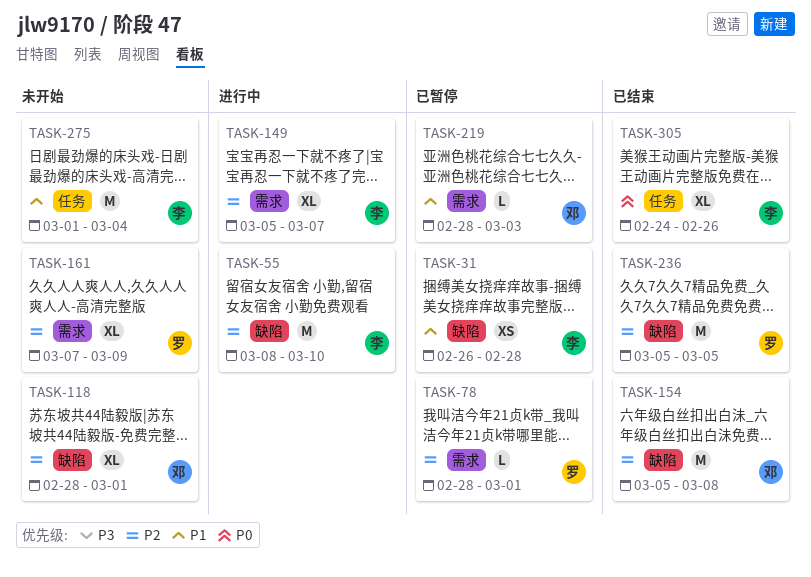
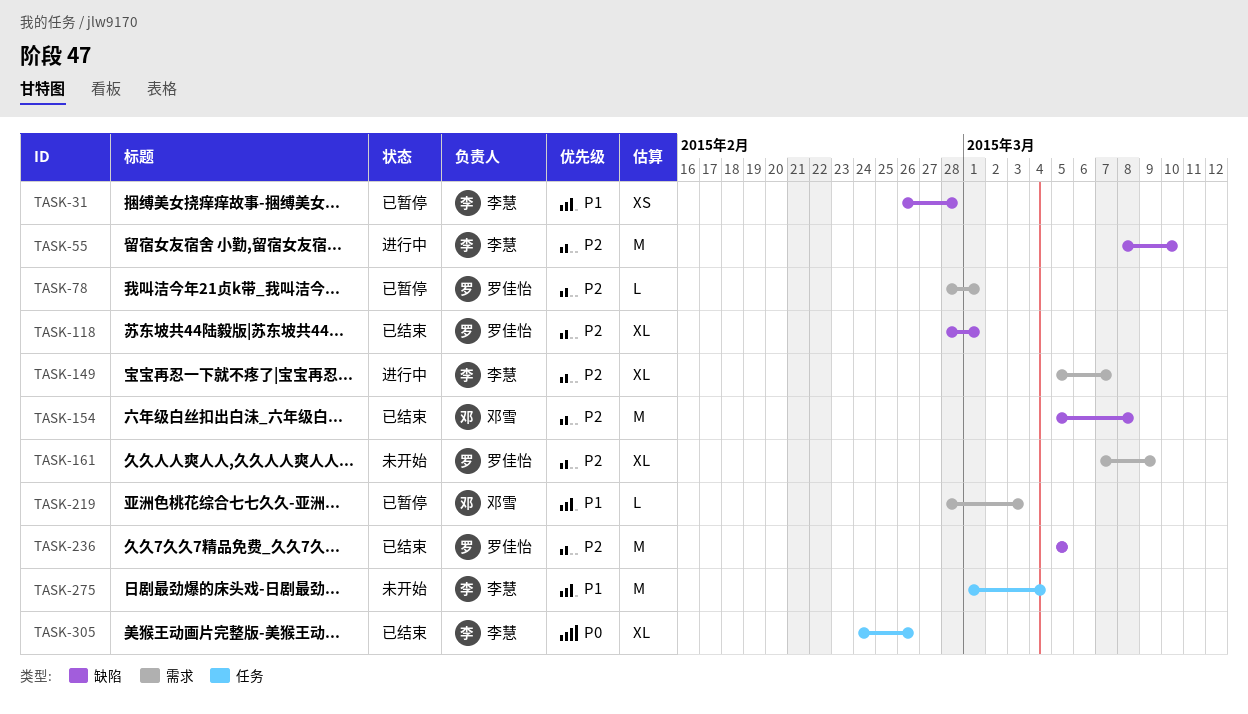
TASK-118, status: 未开始 -> 已结束
TASK-118, owner: 邓雪 -> 罗佳怡

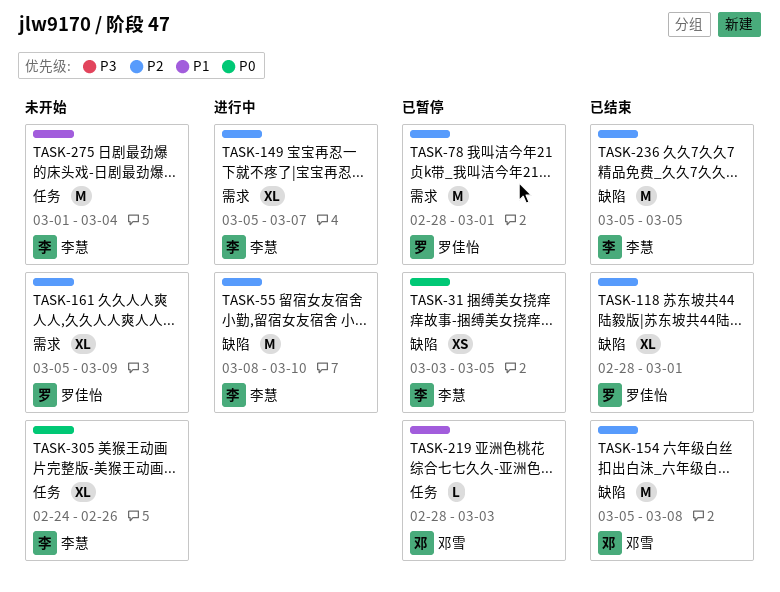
TASK-31, priority: P1 -> P0
TASK-31, start: Feb 26 -> Mar 3
TASK-31, due: Feb 28 -> Mar 5
TASK-78, estimate: L -> M
TASK-161, start: Mar 7 -> Mar 5
TASK-219, label: 需求 -> 任务
TASK-236, owner: 罗佳怡 -> 李慧
TASK-305, status: 已结束 -> 未开始

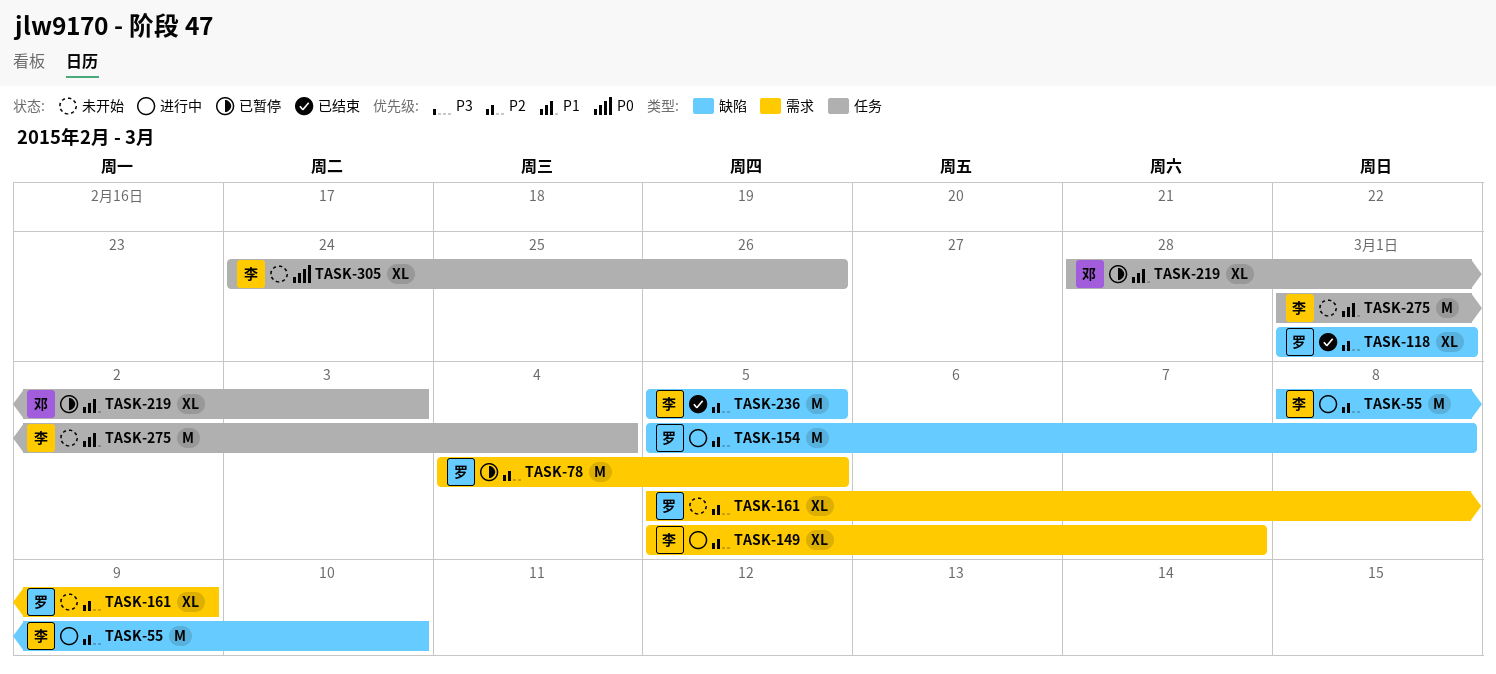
TASK-31: present -> none
TASK-78, start: Feb 28 -> Mar 4
TASK-78, due: Mar 1 -> Mar 5
TASK-118, start: Feb 28 -> Mar 1
TASK-154, status: 已结束 -> 进行中
TASK-154, owner: 邓雪 -> 罗佳怡
TASK-219, estimate: L -> XL

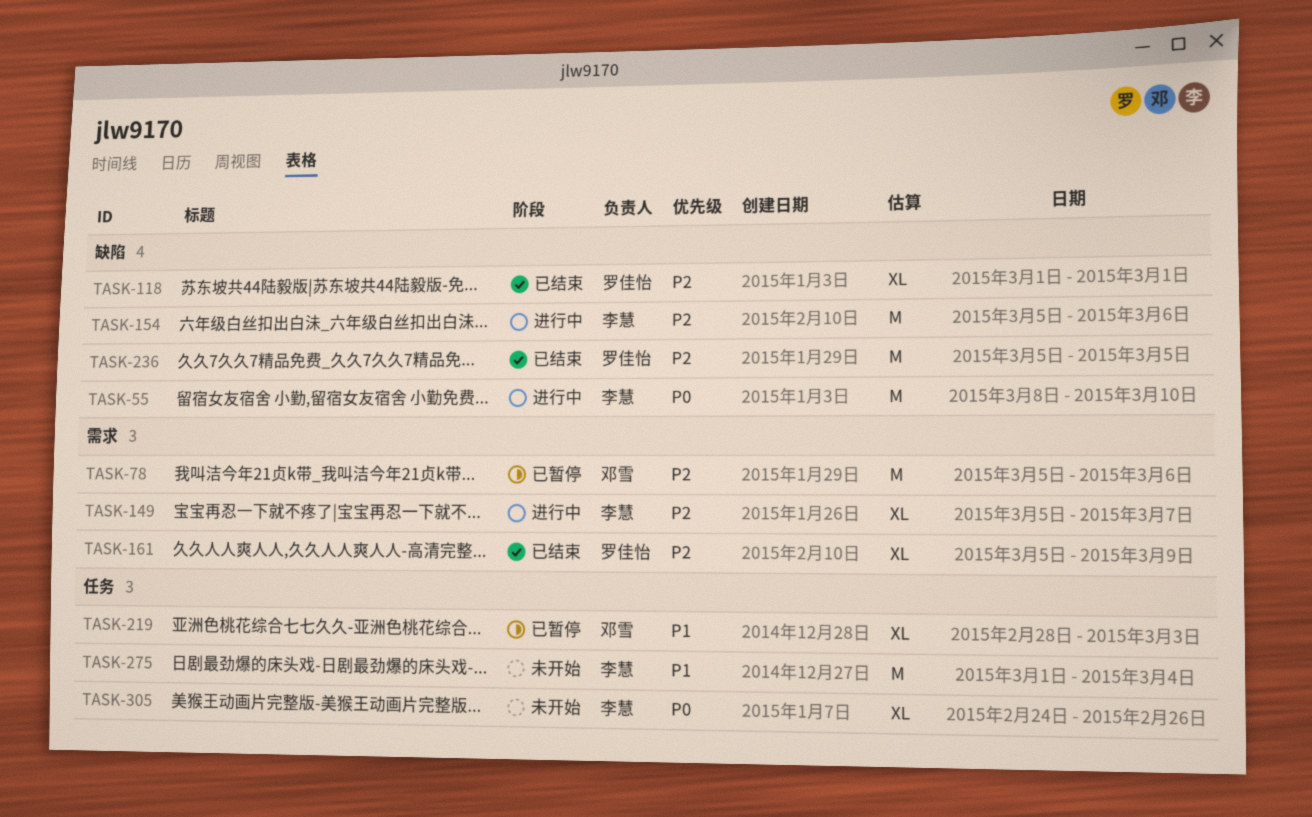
TASK-55, priority: P2 -> P0
TASK-78, owner: 罗佳怡 -> 邓雪
TASK-78, start: Mar 4 -> Mar 5
TASK-78, due: Mar 5 -> Mar 6
TASK-154, owner: 罗佳怡 -> 李慧
TASK-154, due: Mar 8 -> Mar 6
TASK-161, status: 未开始 -> 已结束
TASK-236, owner: 李慧 -> 罗佳怡

